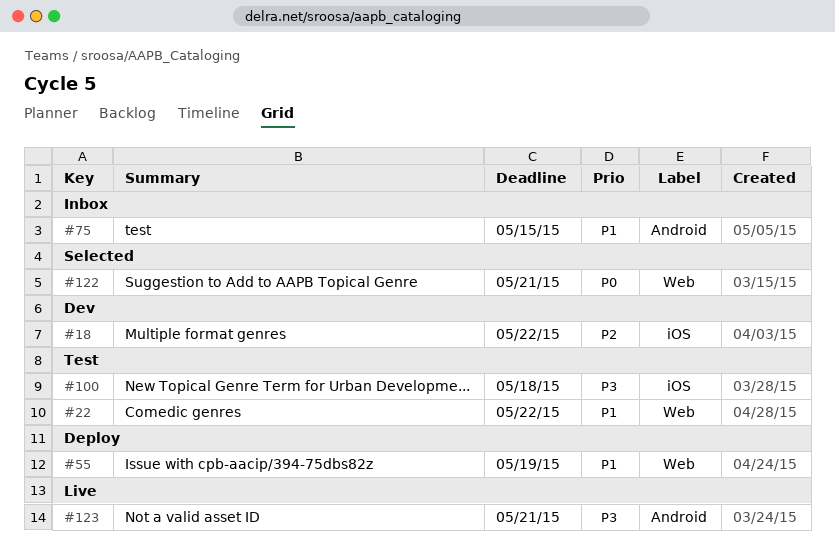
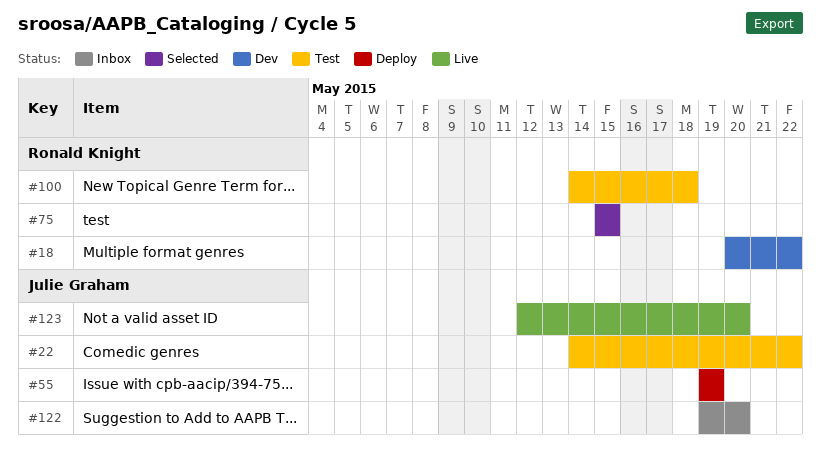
#75, status: Inbox -> Selected
#122, status: Selected -> Inbox
#122, due: May 21 -> May 20
#123, due: May 21 -> May 20

